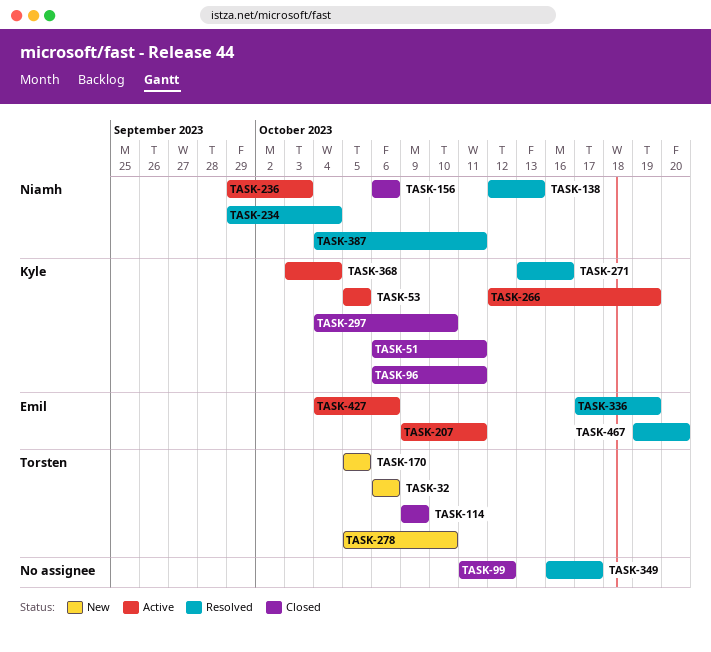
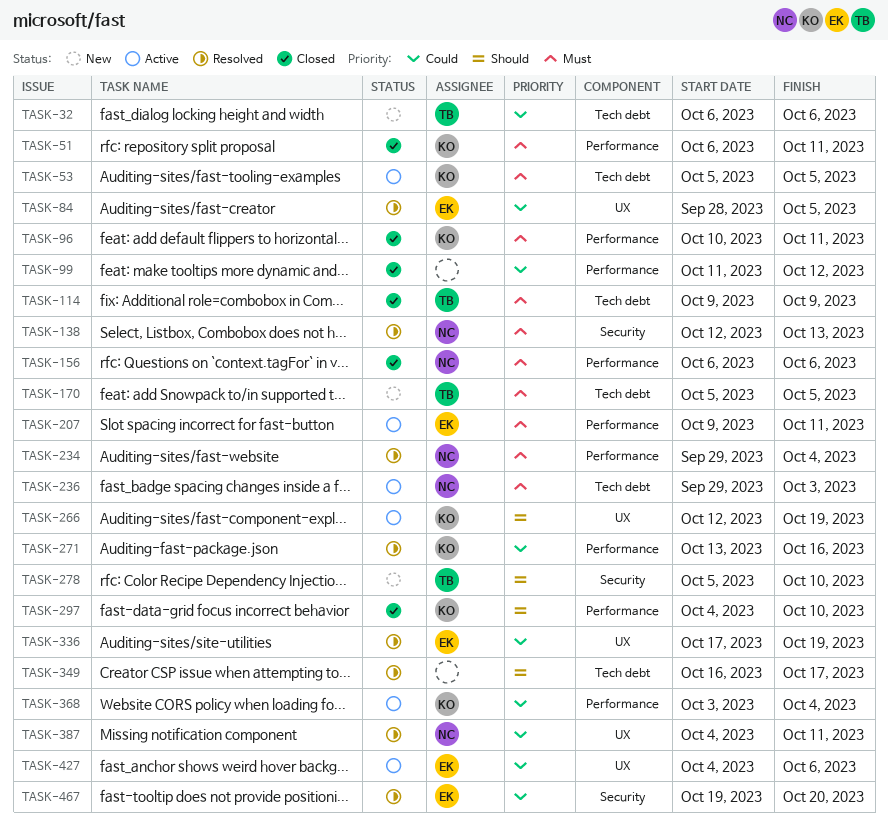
TASK-84: none -> present
TASK-96, start: Oct 6 -> Oct 10

